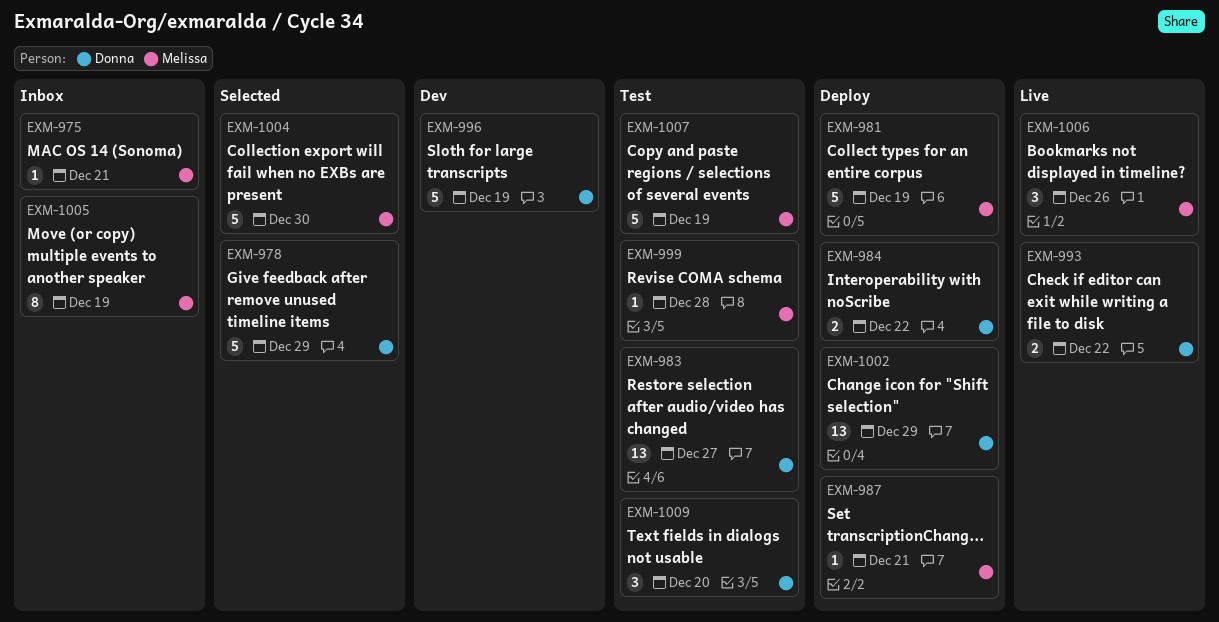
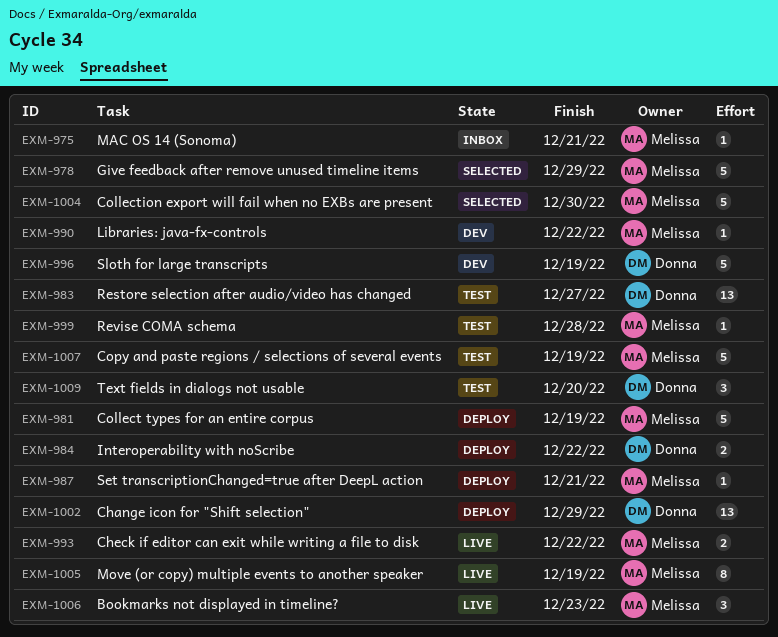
EXM-978, owner: Donna -> Melissa
EXM-990: none -> present
EXM-993, owner: Donna -> Melissa
EXM-1005, status: Inbox -> Live
EXM-1006, due: Dec 26 -> Dec 23

